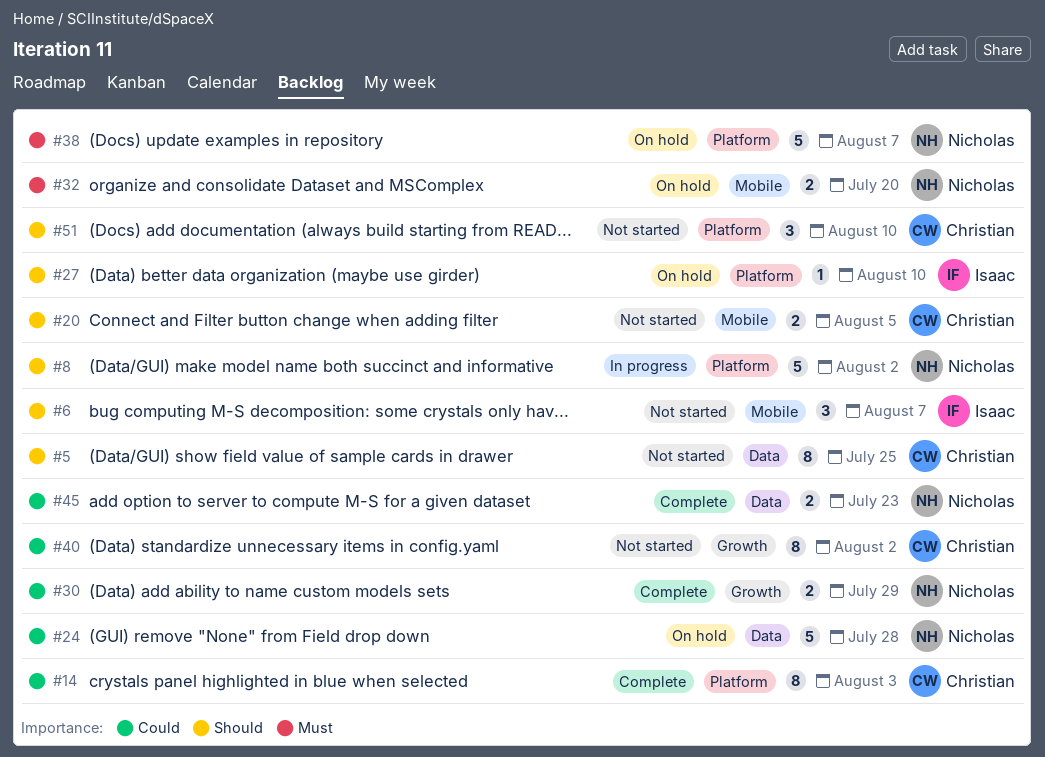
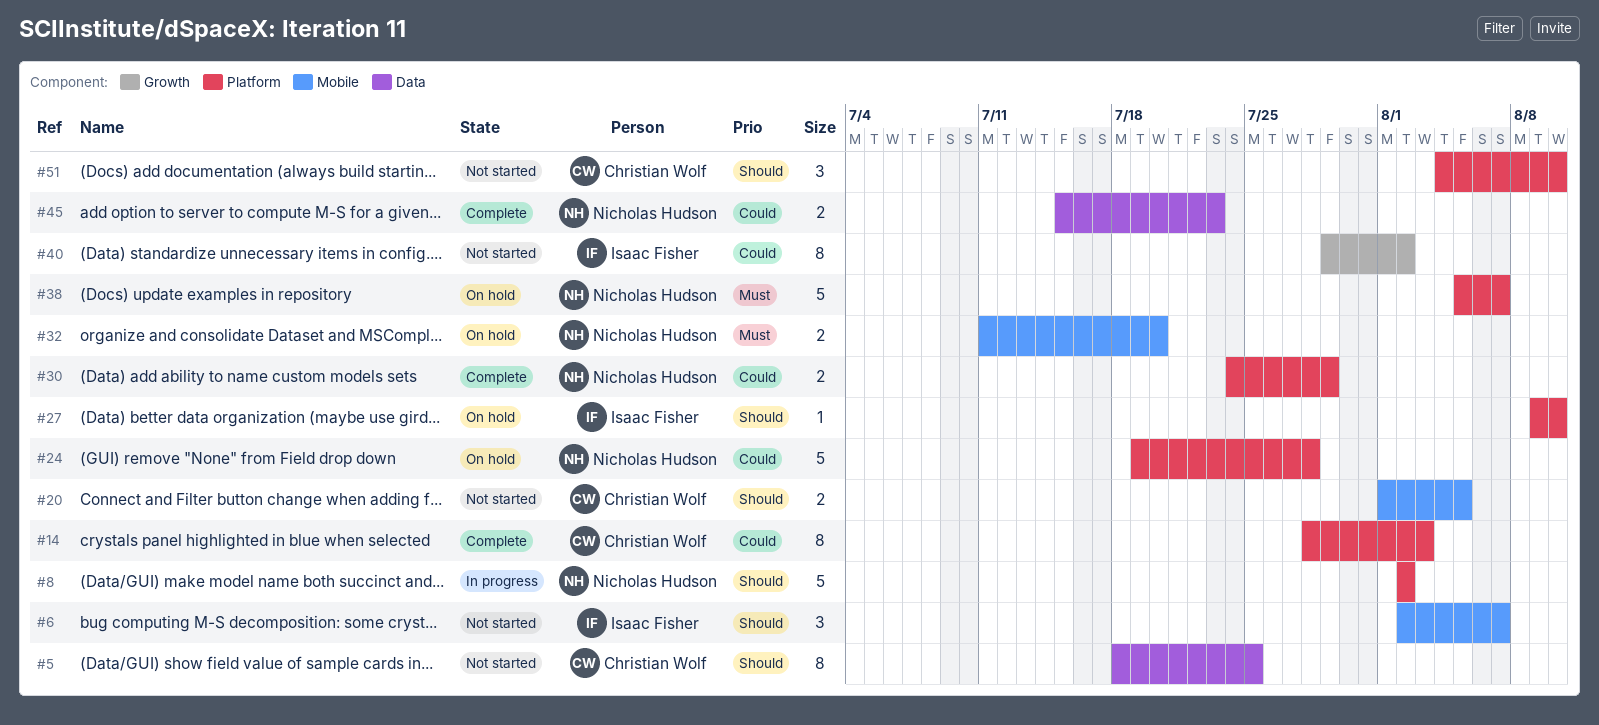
#24, label: Data -> Platform
#30, label: Growth -> Platform
#40, owner: Christian Wolf -> Isaac Fisher

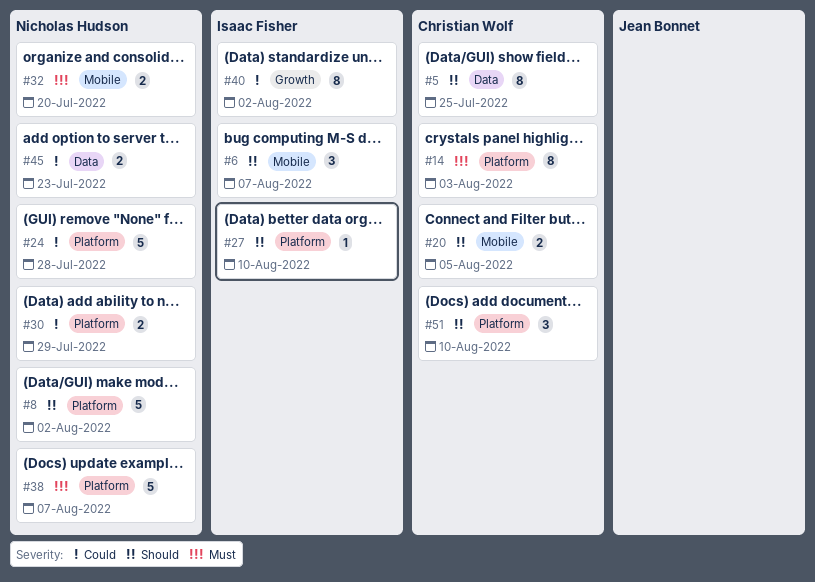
#14, priority: Could -> Must

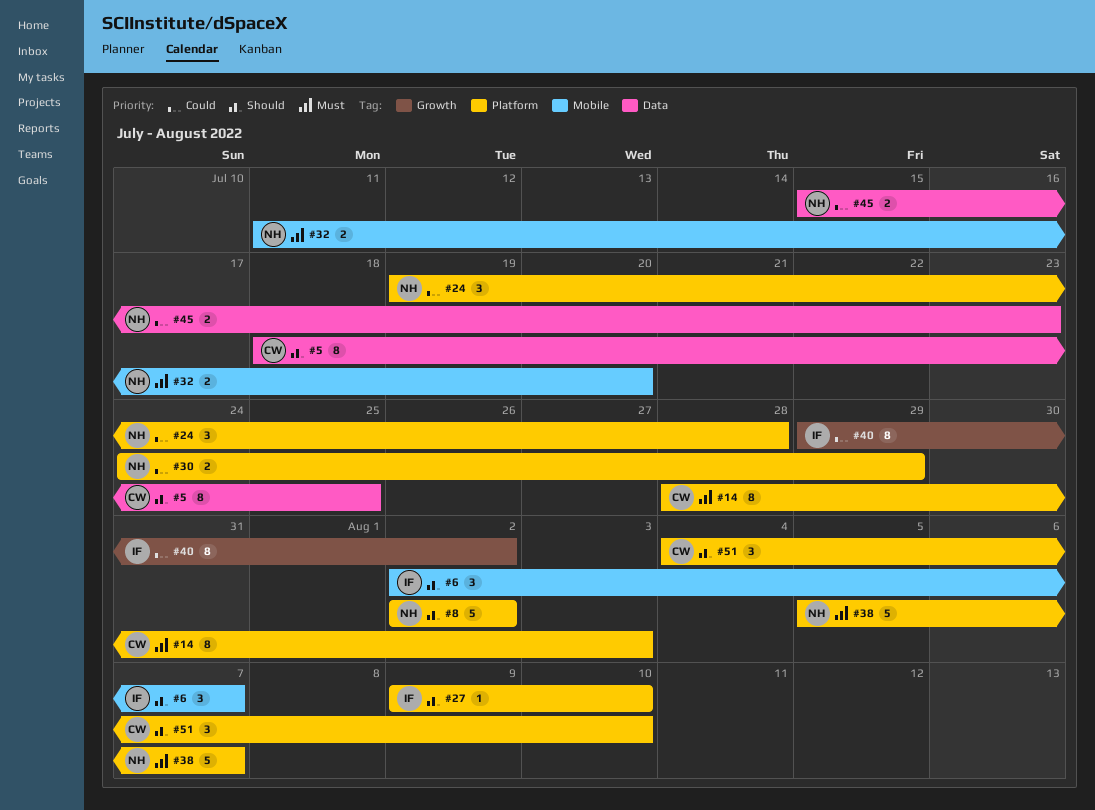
#20: present -> none
#24, estimate: 5 -> 3

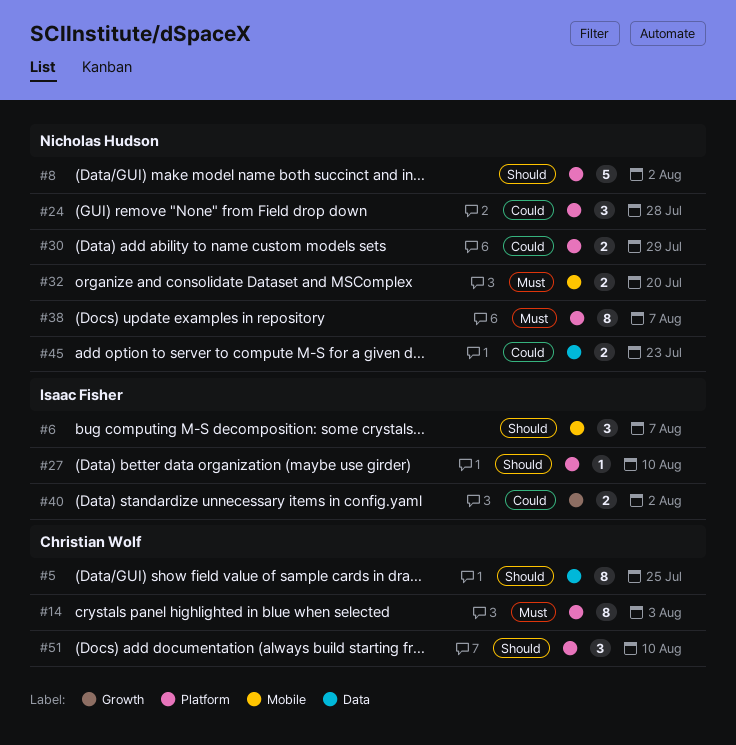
#38, estimate: 5 -> 8
#40, estimate: 8 -> 2

